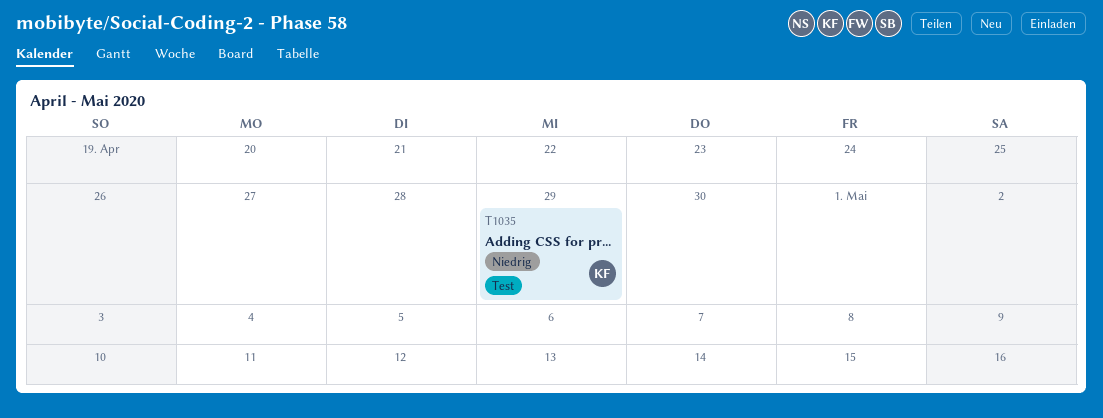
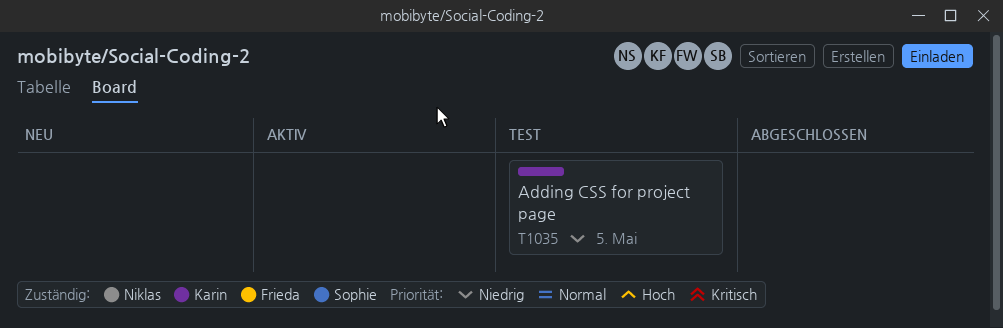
T1035, due: Apr 29 -> May 5

